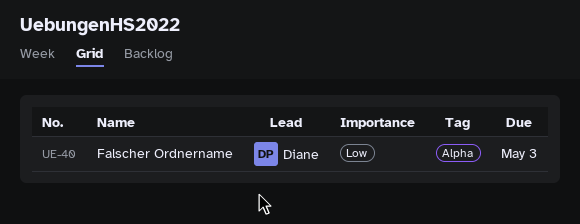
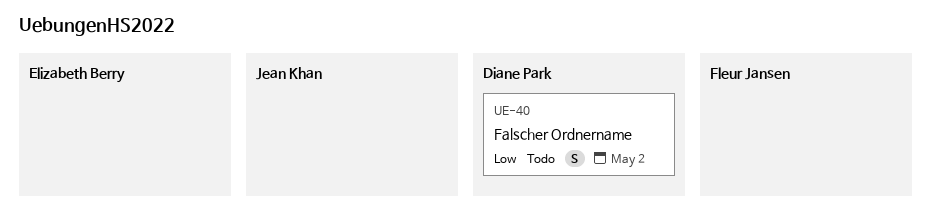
UE-40, due: May 3 -> May 2

